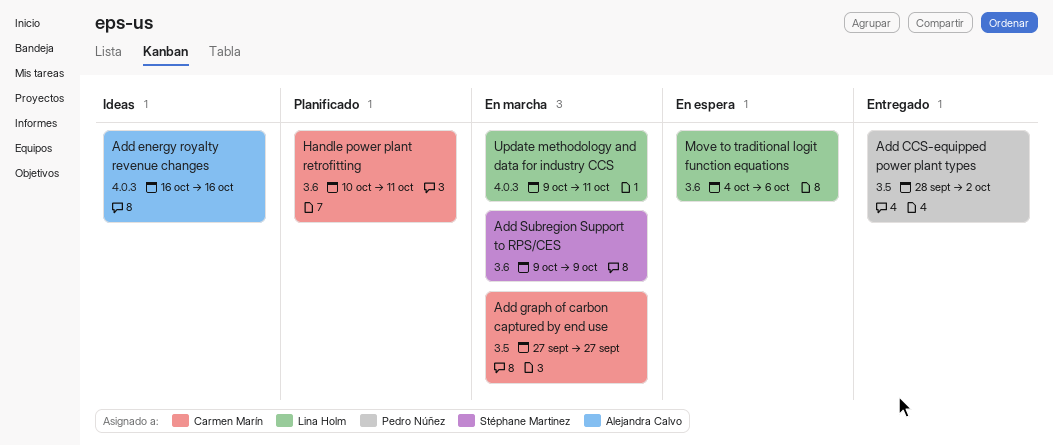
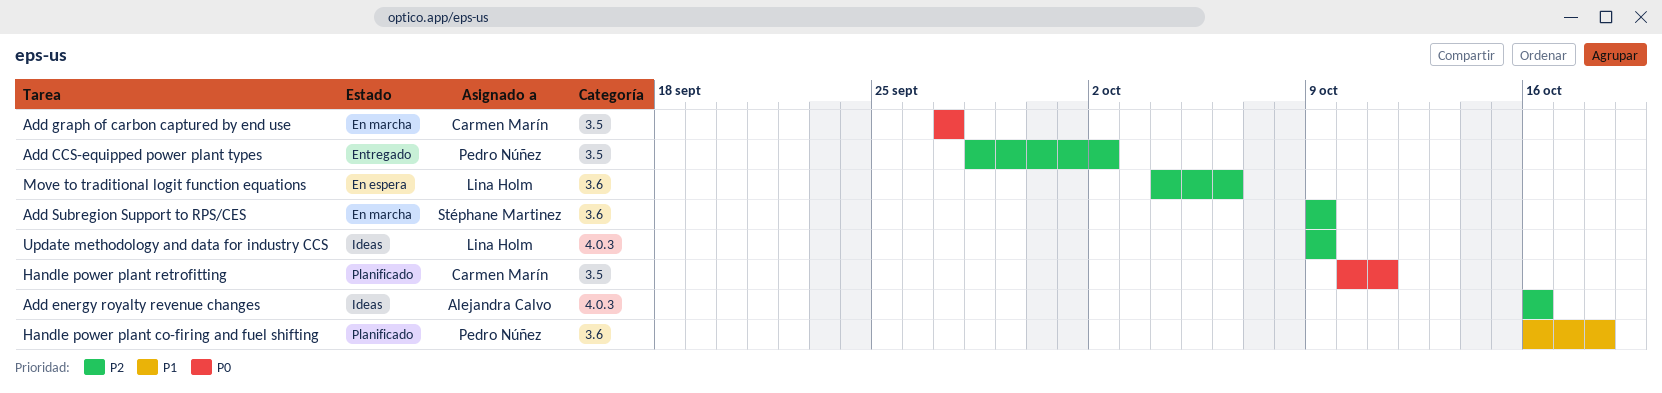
Handle power plant co-firing and fuel shifting: none -> present
Handle power plant retrofitting, label: 3.6 -> 3.5
Update methodology and data for industry CCS, status: En marcha -> Ideas
Update methodology and data for industry CCS, due: Oct 11 -> Oct 9

